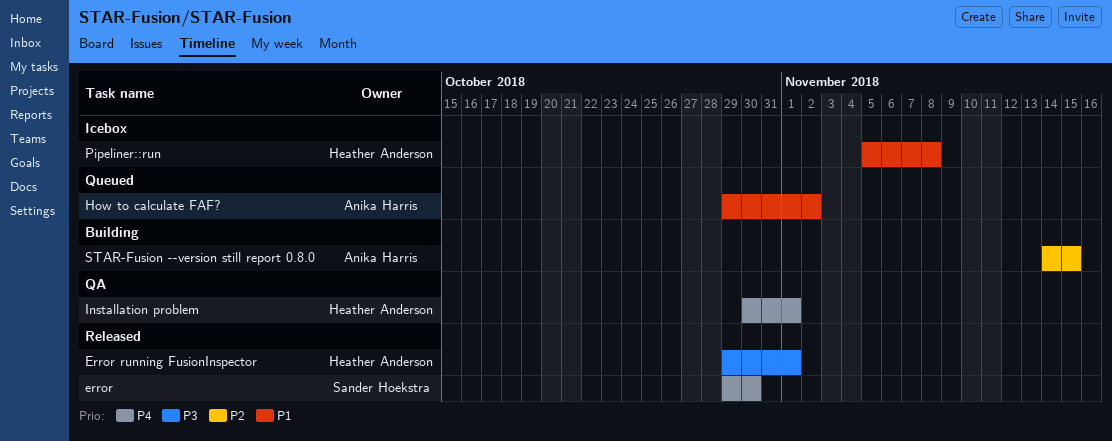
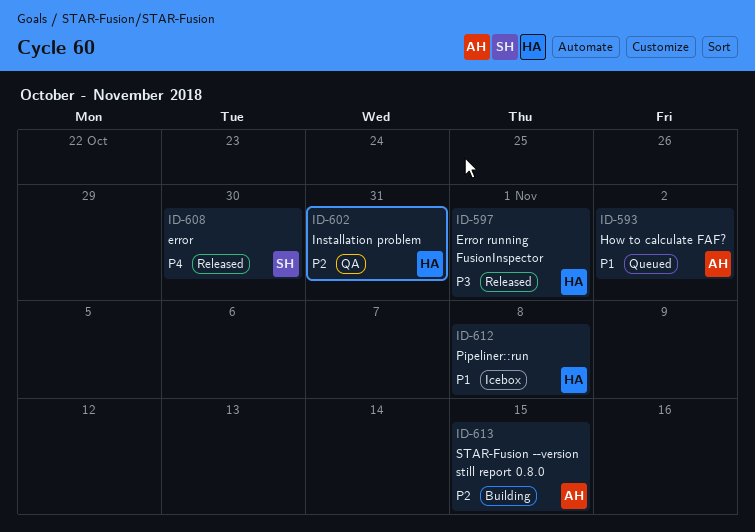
Installation problem, priority: P4 -> P2
Installation problem, due: Nov 1 -> Oct 31

